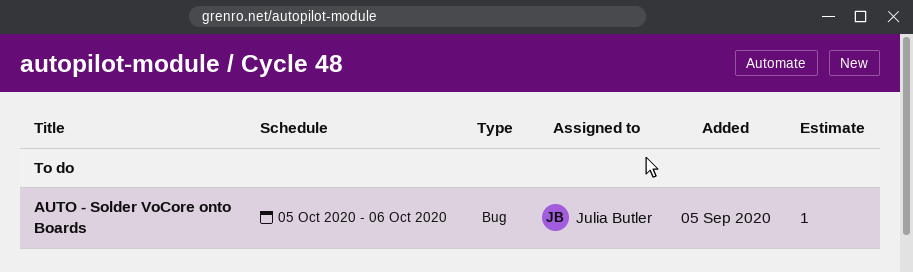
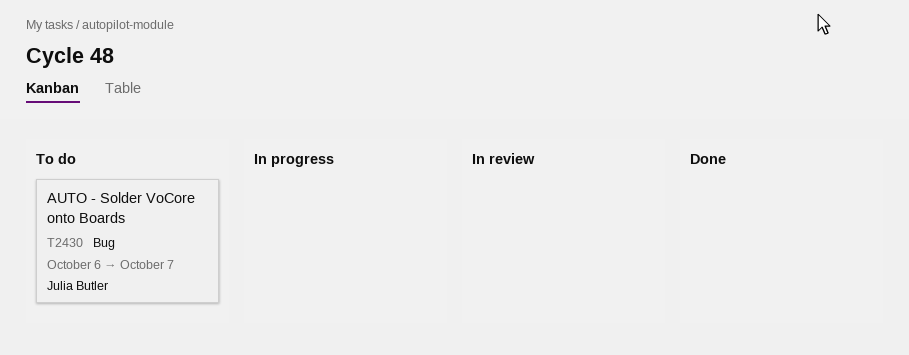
AUTO - Solder VoCore onto Boards, start: Oct 5 -> Oct 6
AUTO - Solder VoCore onto Boards, due: Oct 6 -> Oct 7

